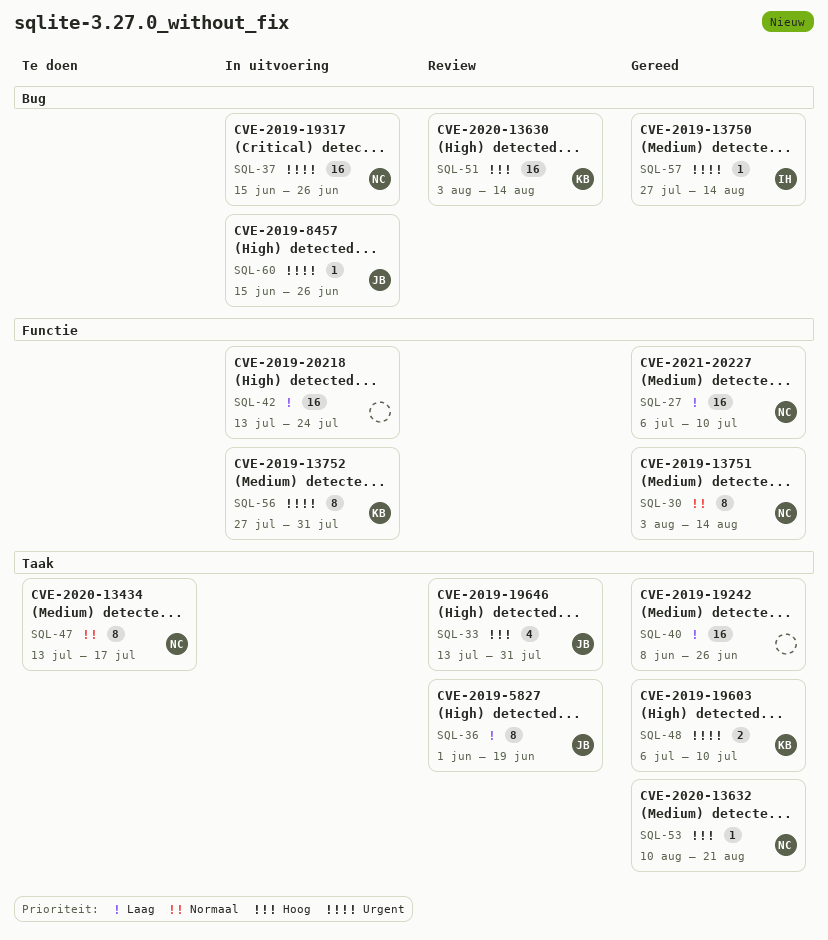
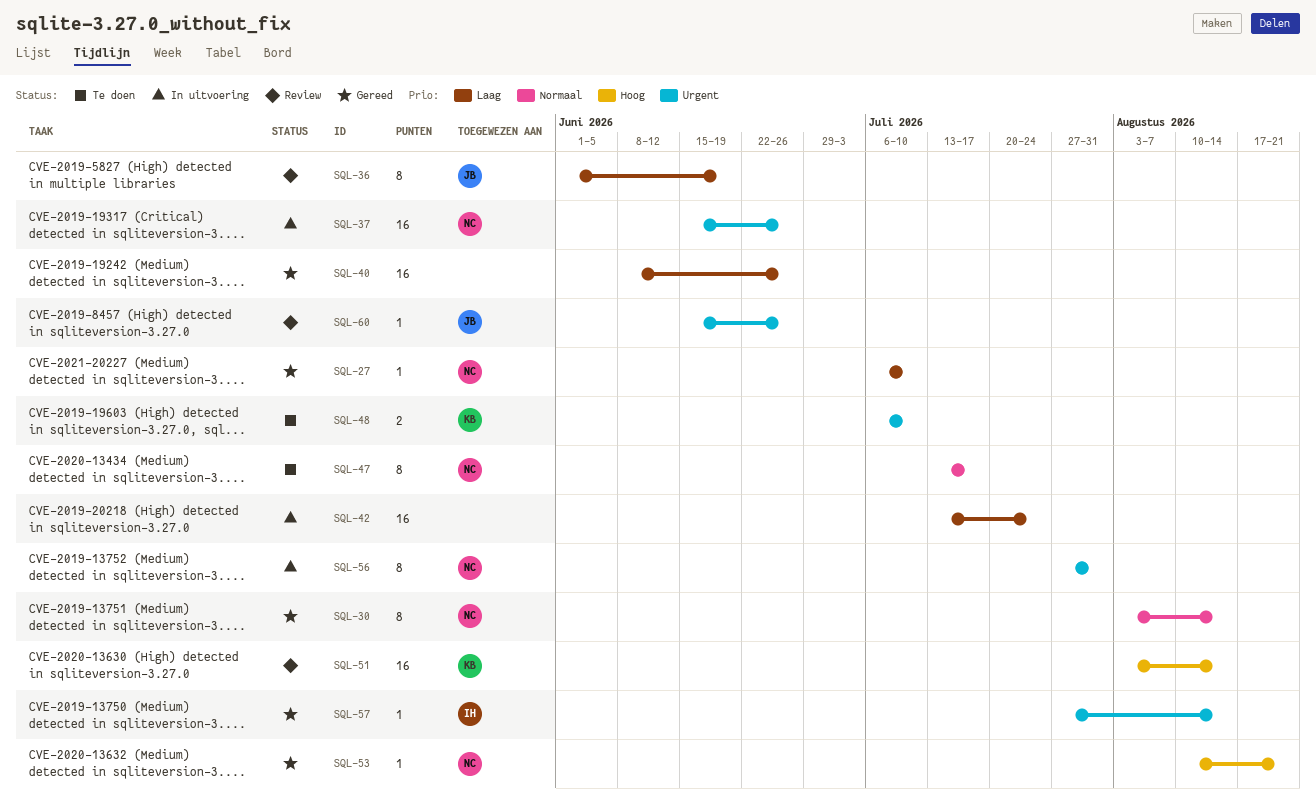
SQL-27, estimate: 16 -> 1
SQL-33: present -> none
SQL-48, status: Gereed -> Te doen
SQL-56, owner: KB -> NC
SQL-60, status: In uitvoering -> Review

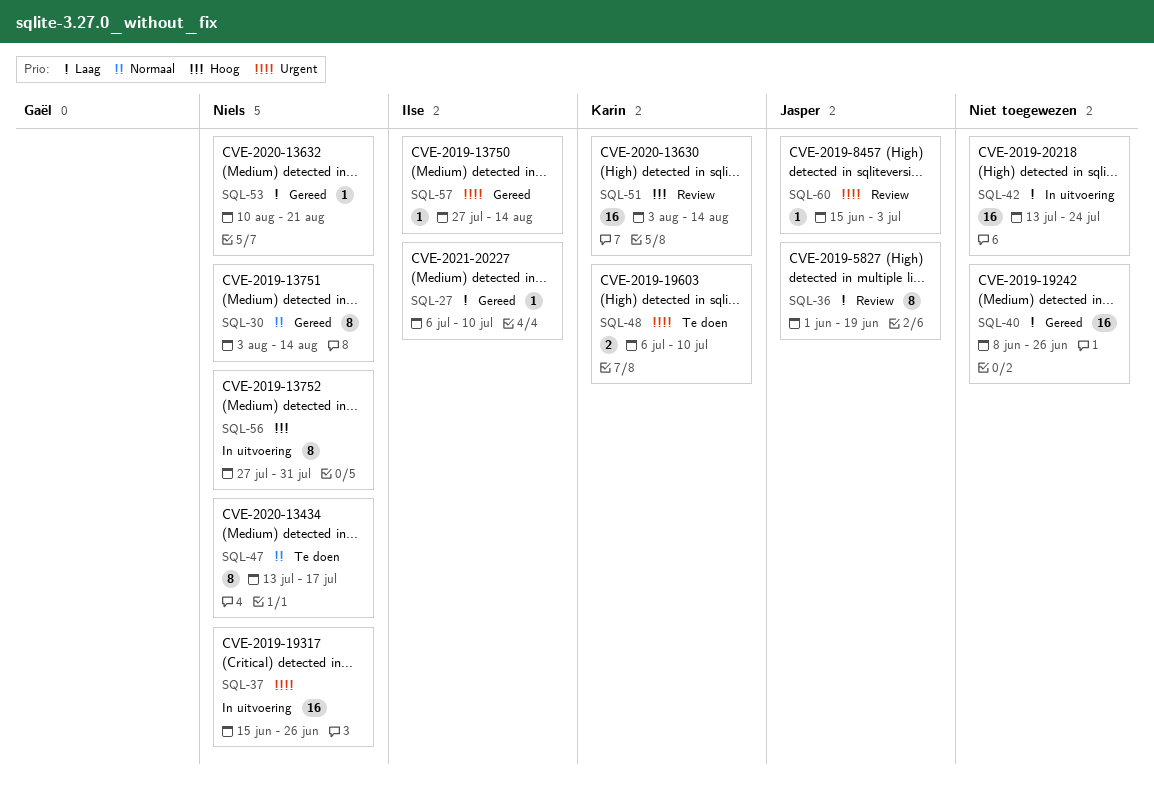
SQL-27, owner: Niels -> Ilse
SQL-53, priority: Hoog -> Laag
SQL-56, priority: Urgent -> Hoog
SQL-60, due: Jun 26 -> Jul 3

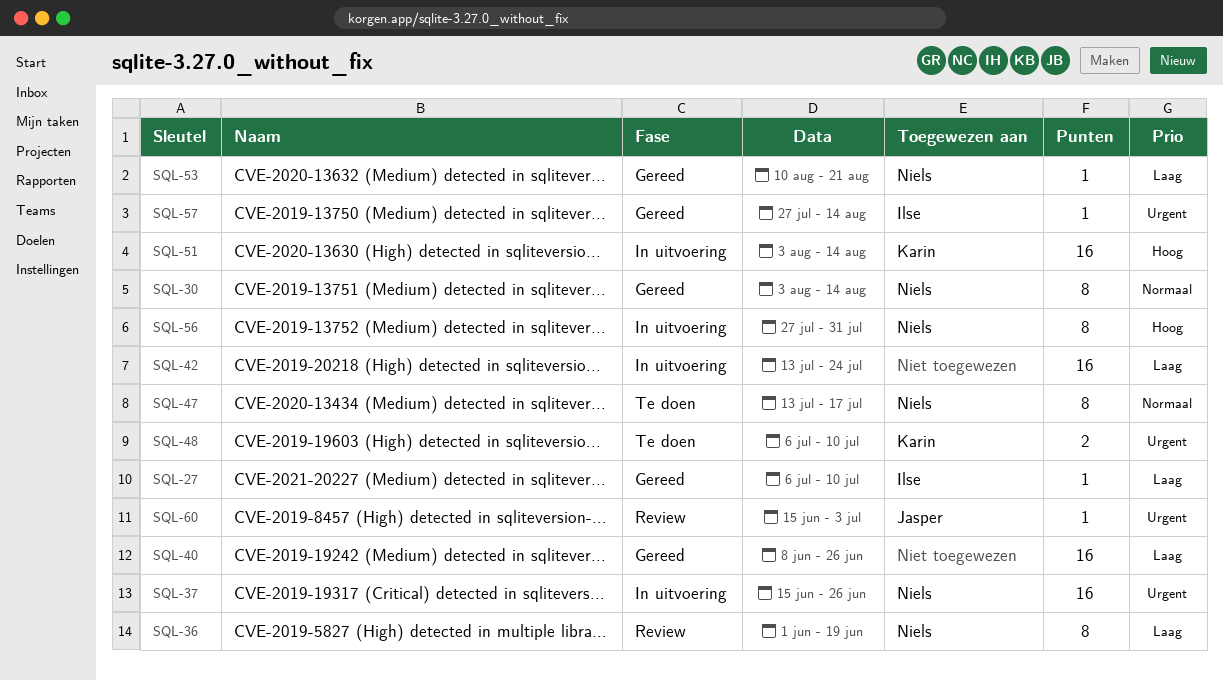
SQL-36, owner: Jasper -> Niels
SQL-51, status: Review -> In uitvoering

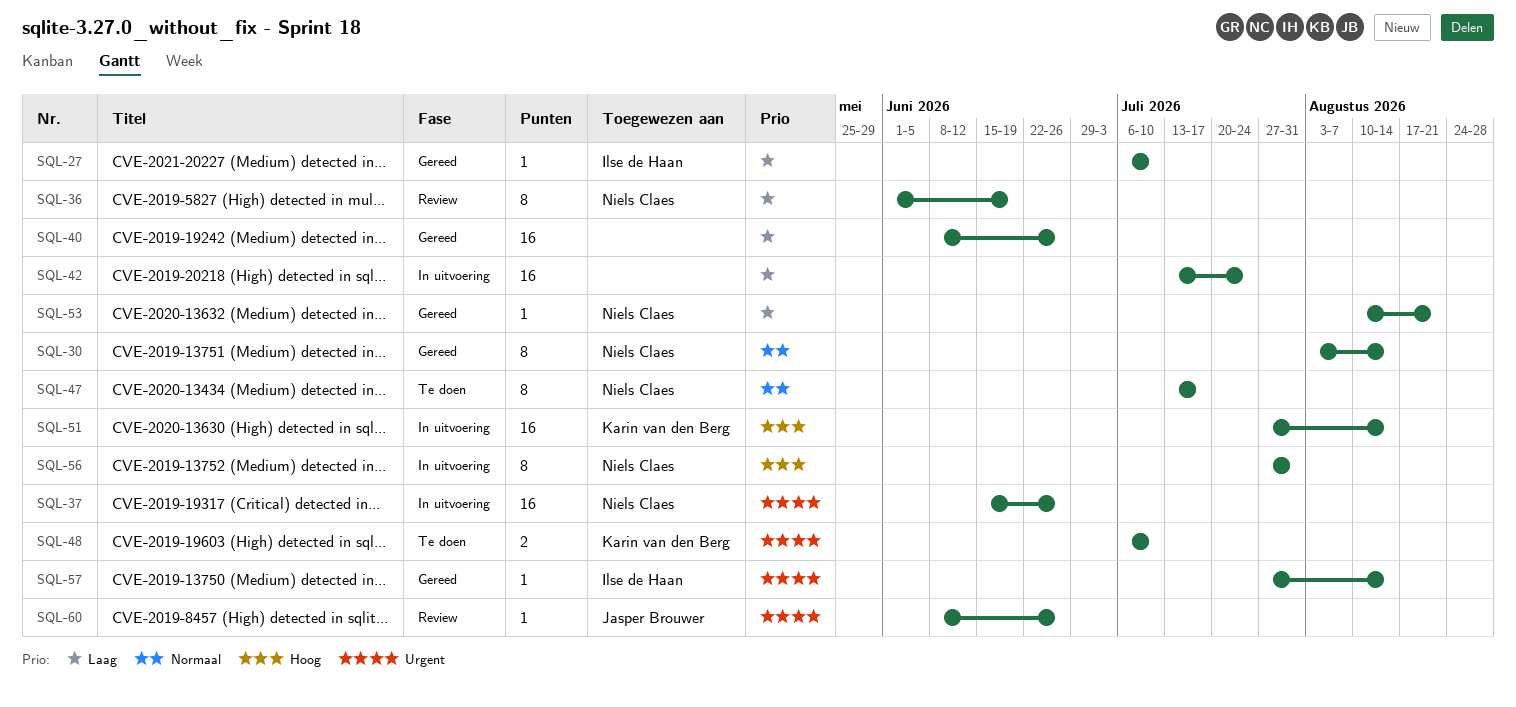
SQL-51, start: Aug 3 -> Jul 27
SQL-60, start: Jun 15 -> Jun 8
SQL-60, due: Jul 3 -> Jun 26

